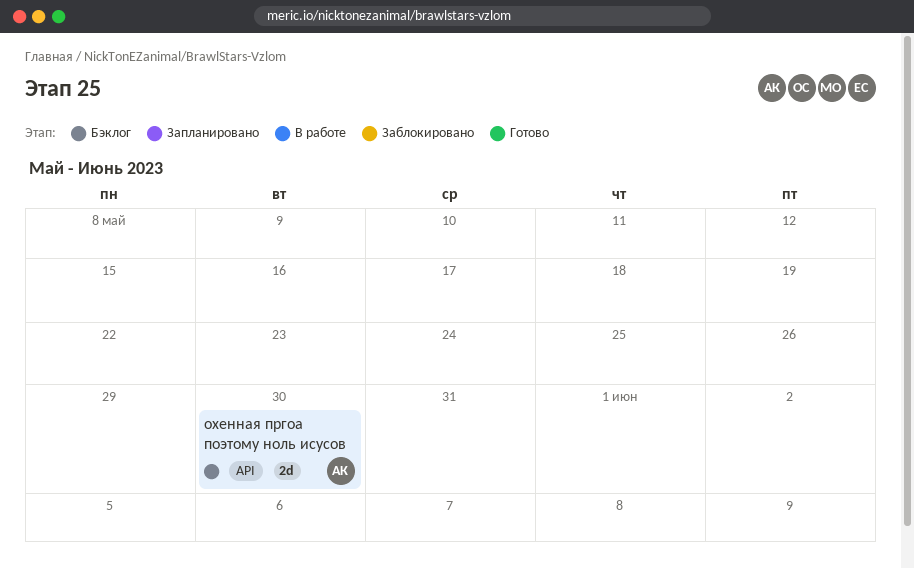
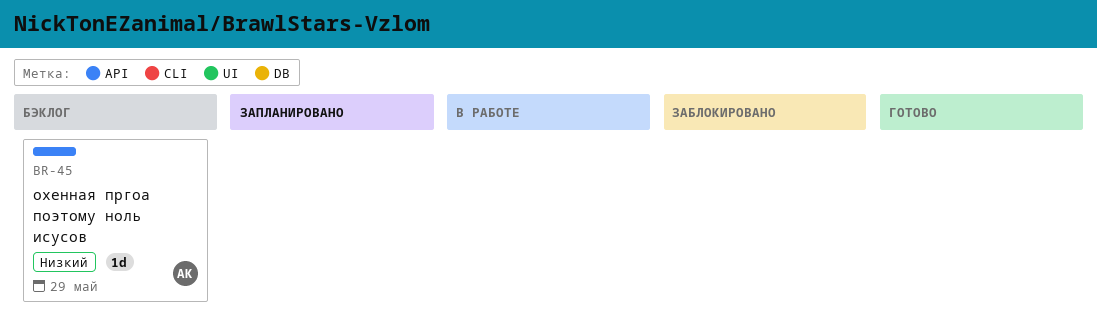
охенная пргоа поэтому ноль исусов, estimate: 2d -> 1d
охенная пргоа поэтому ноль исусов, due: May 30 -> May 29

